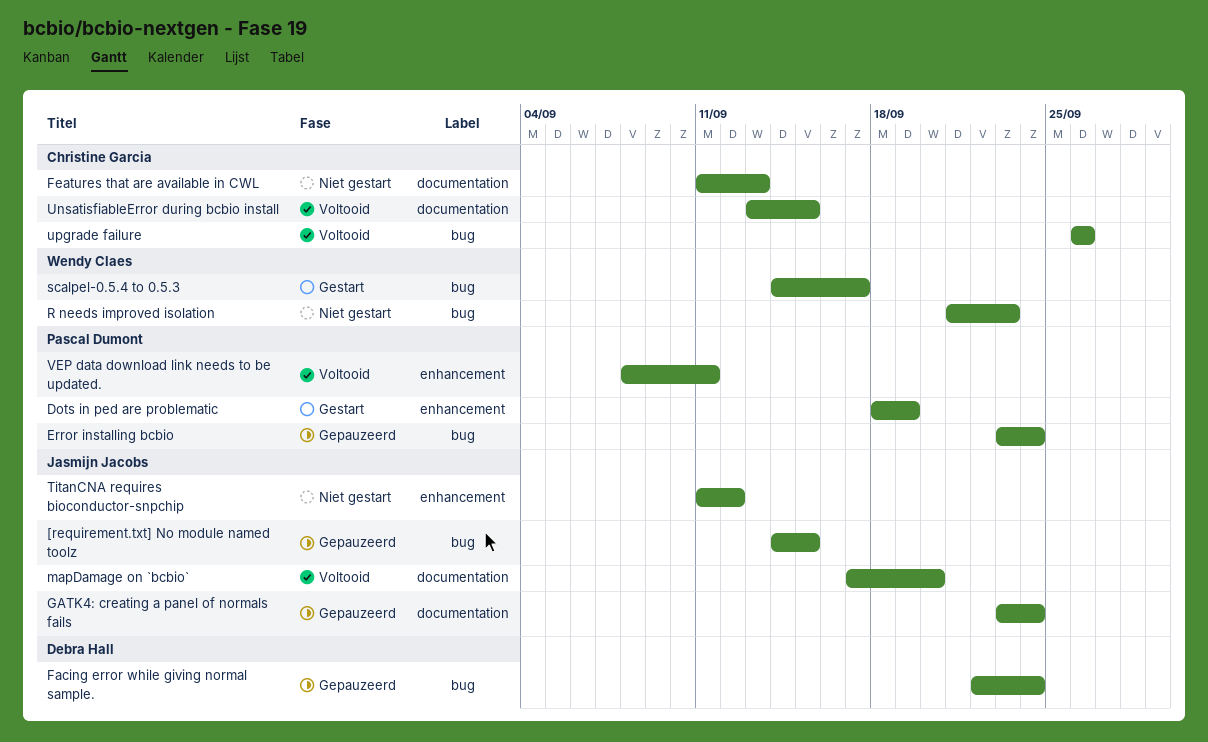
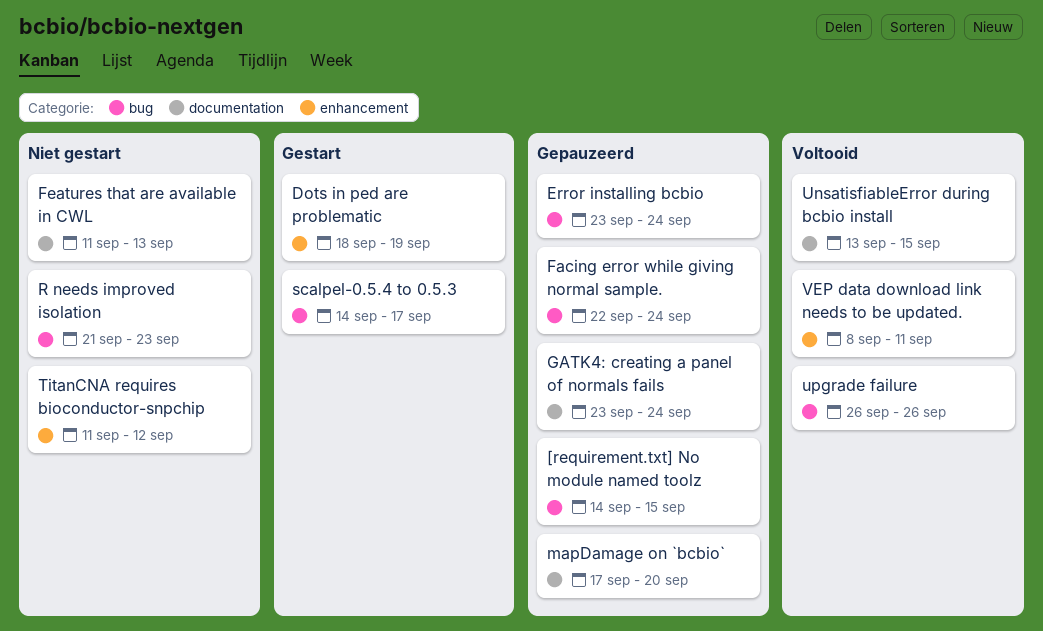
mapDamage on `bcbio`, status: Voltooid -> Gepauzeerd

